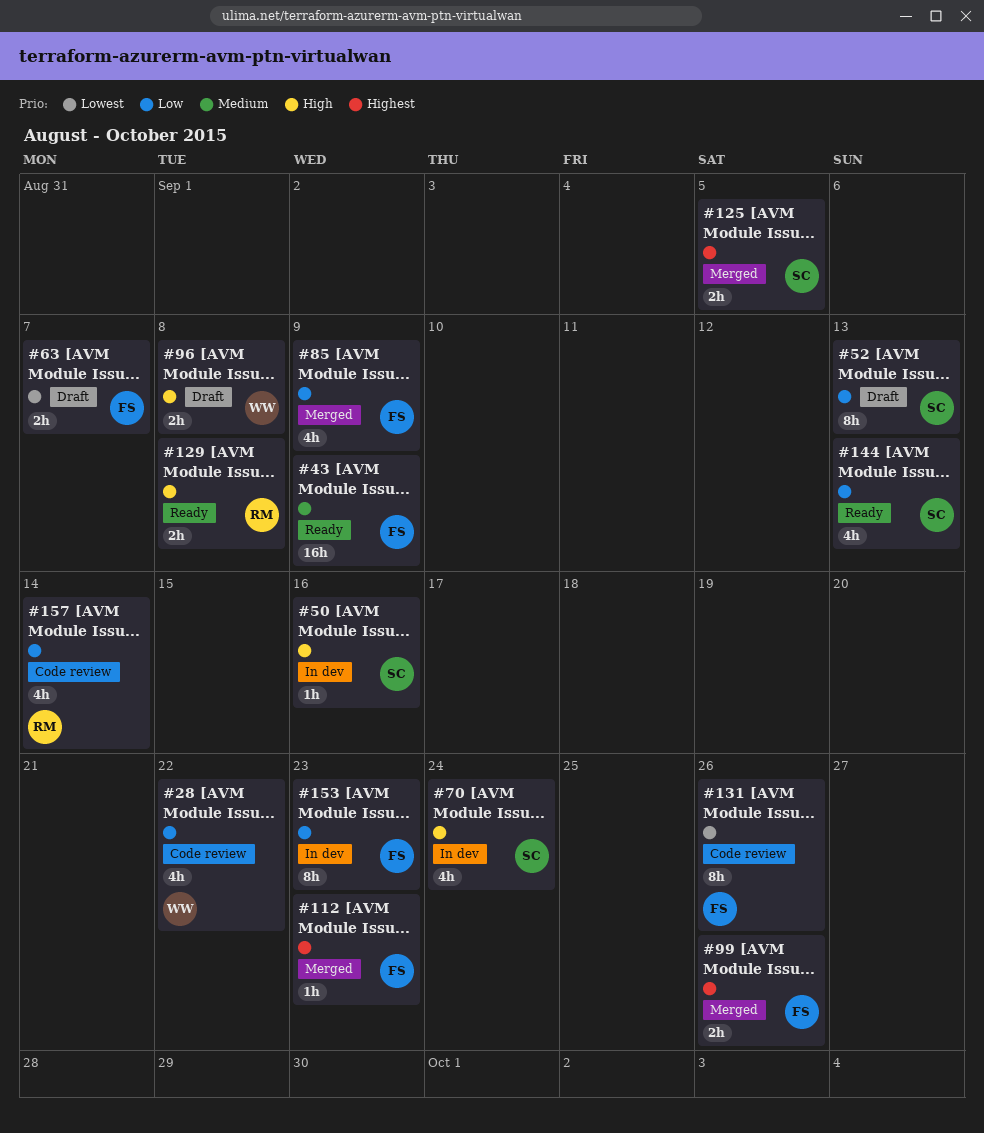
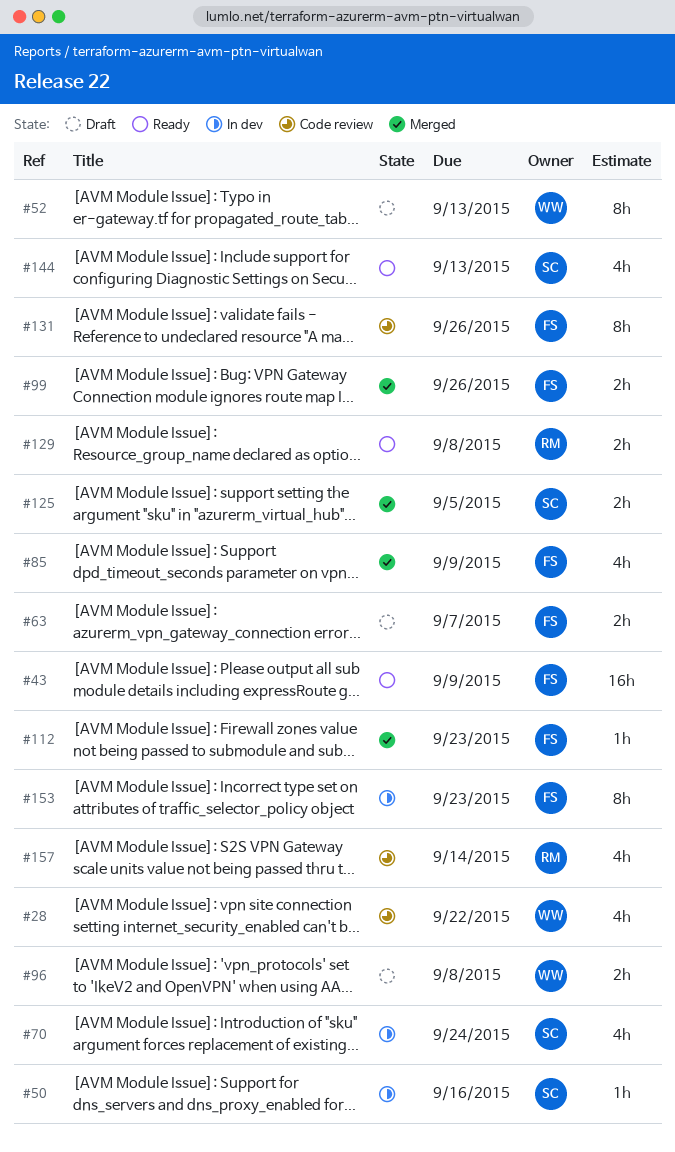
#52, owner: SC -> WW

